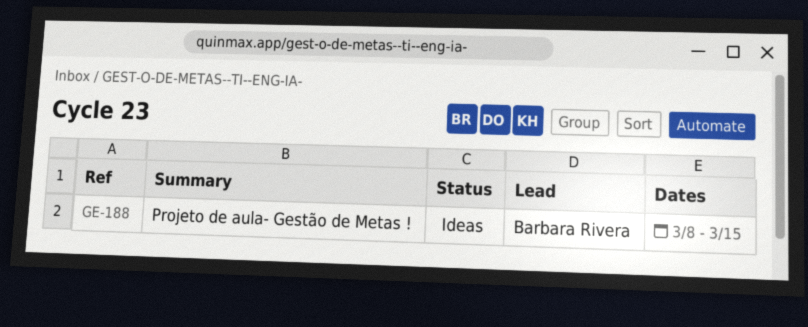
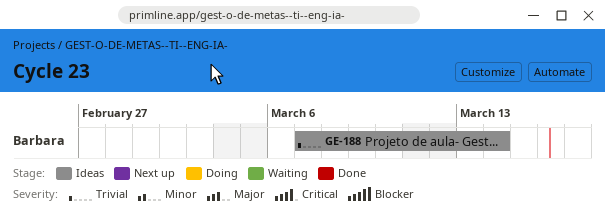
GE-188, start: Mar 8 -> Mar 7
GE-188, due: Mar 15 -> Mar 14

